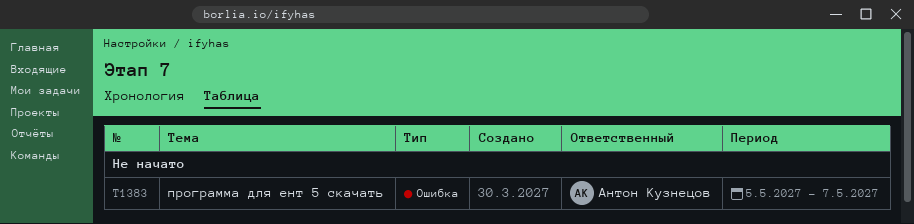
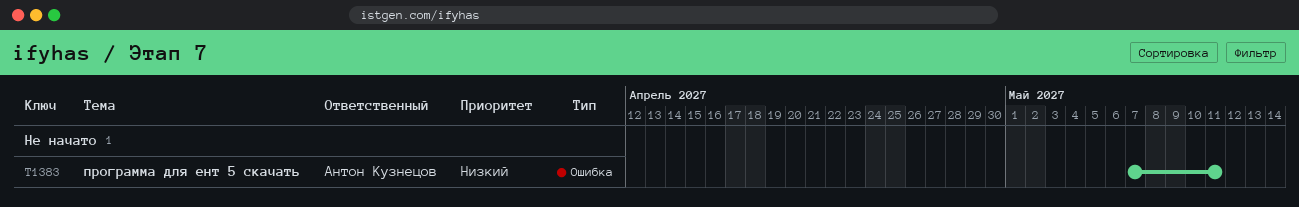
T1383, start: May 5 -> May 7
T1383, due: May 7 -> May 11

